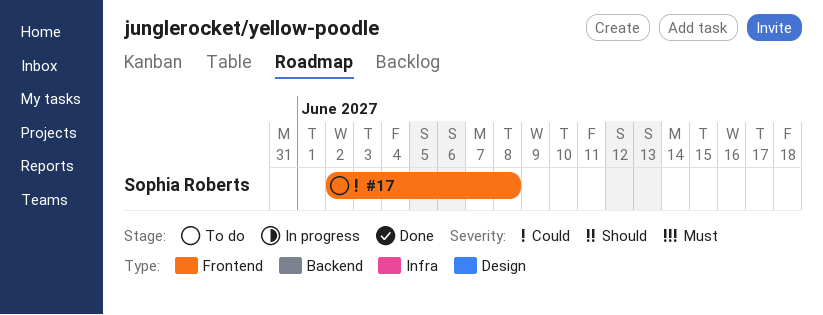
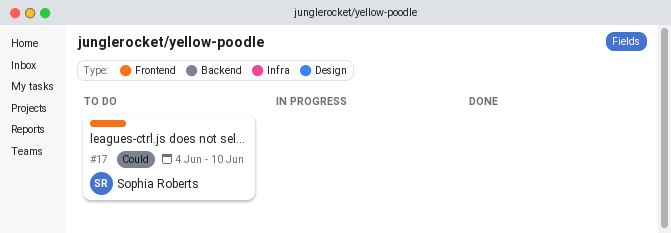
#17, start: Jun 2 -> Jun 4
#17, due: Jun 8 -> Jun 10

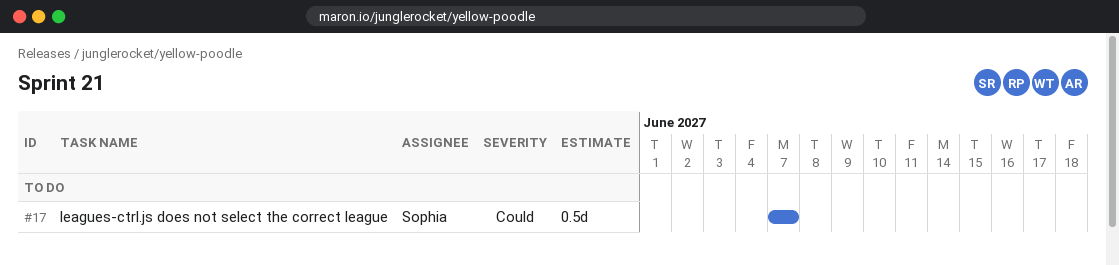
#17, start: Jun 4 -> Jun 7
#17, due: Jun 10 -> Jun 7

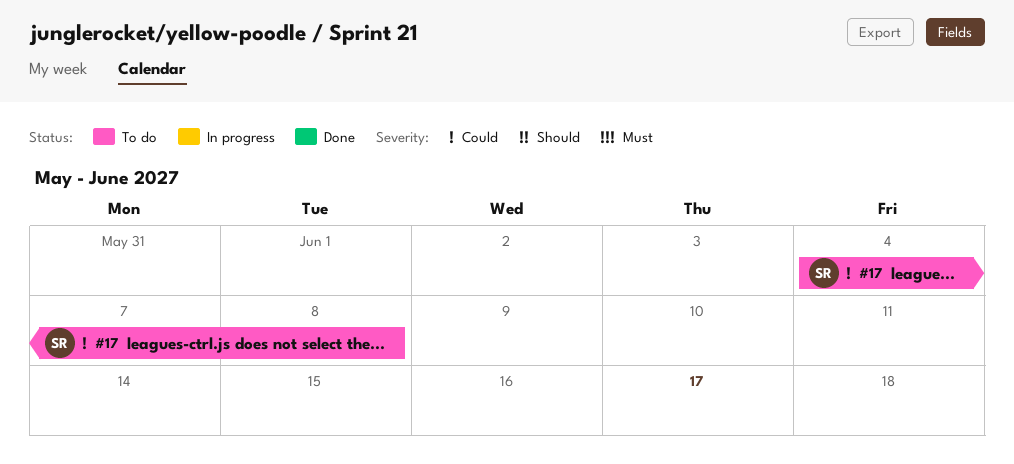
#17, start: Jun 7 -> Jun 4
#17, due: Jun 7 -> Jun 8

